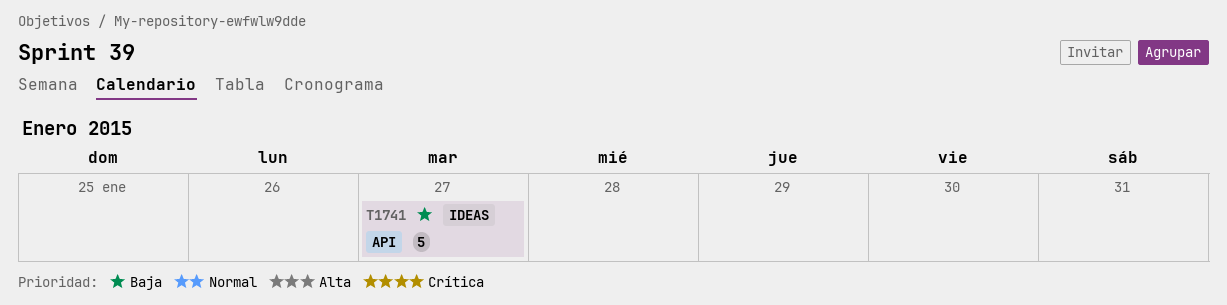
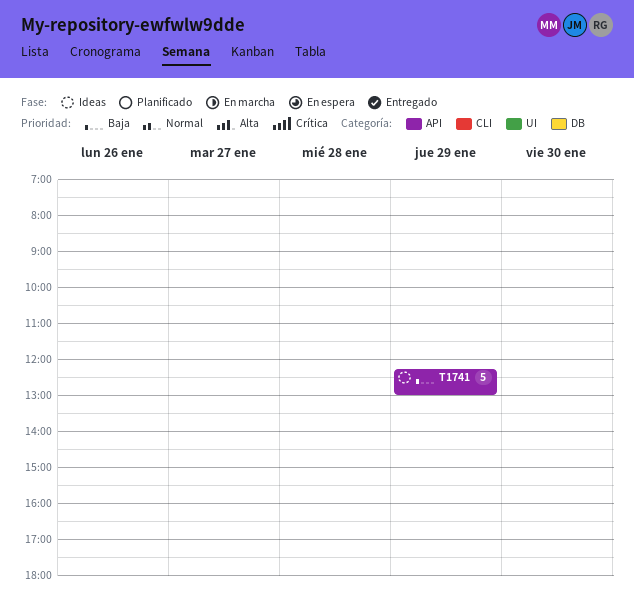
T1741, day: Jan 27 -> Jan 29

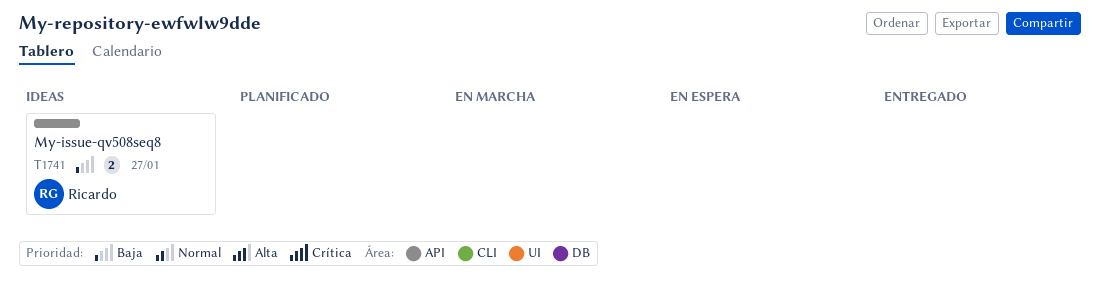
T1741, estimate: 5 -> 2
T1741, day: Jan 29 -> Jan 27

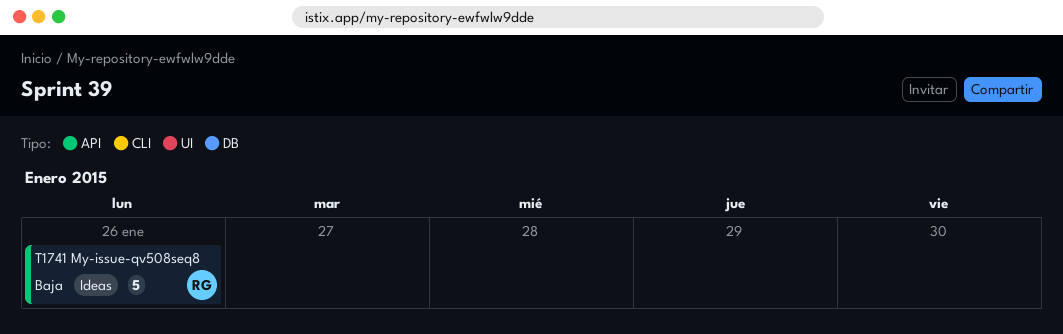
T1741, estimate: 2 -> 5
T1741, day: Jan 27 -> Jan 26

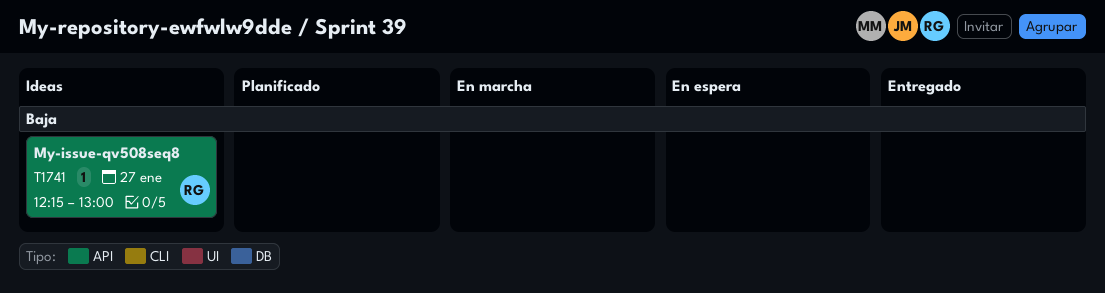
T1741, estimate: 5 -> 1
T1741, day: Jan 26 -> Jan 27

